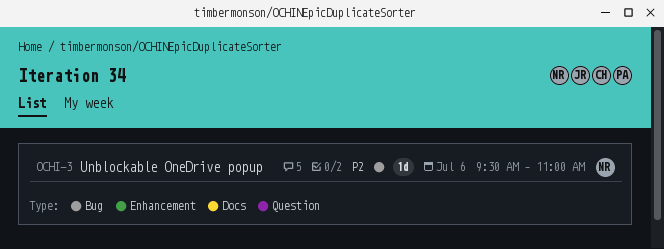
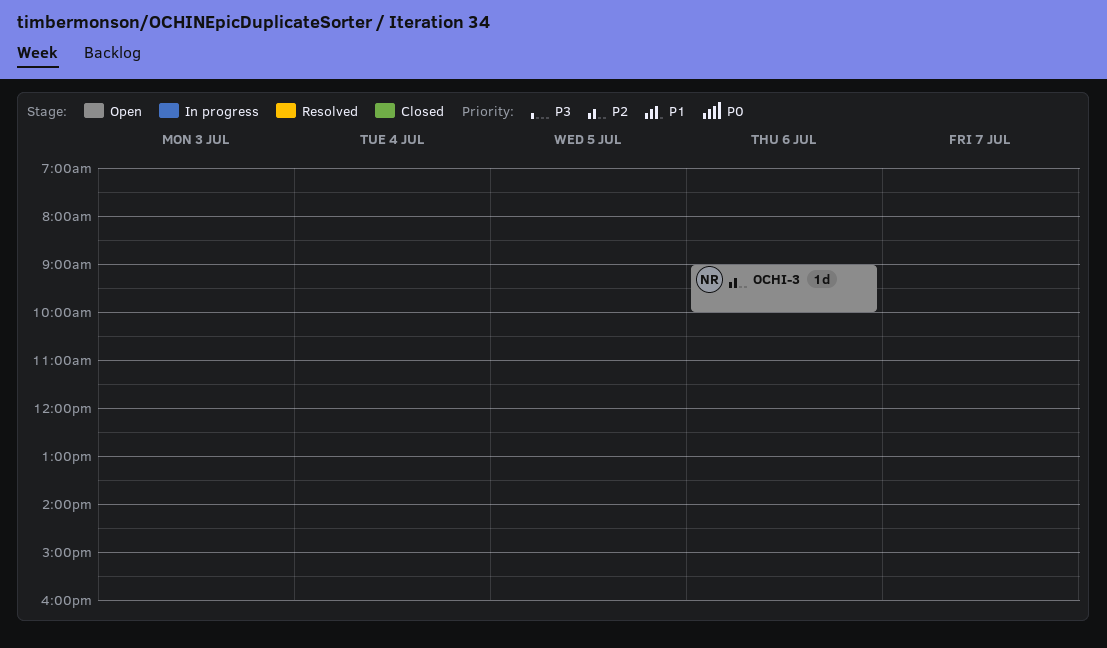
OCHI-3, begins: 09:30 -> 09:00
OCHI-3, ends: 11:00 -> 10:00

